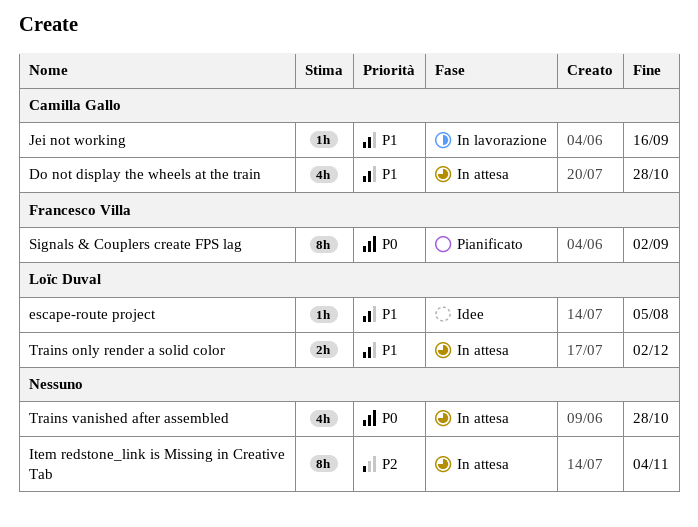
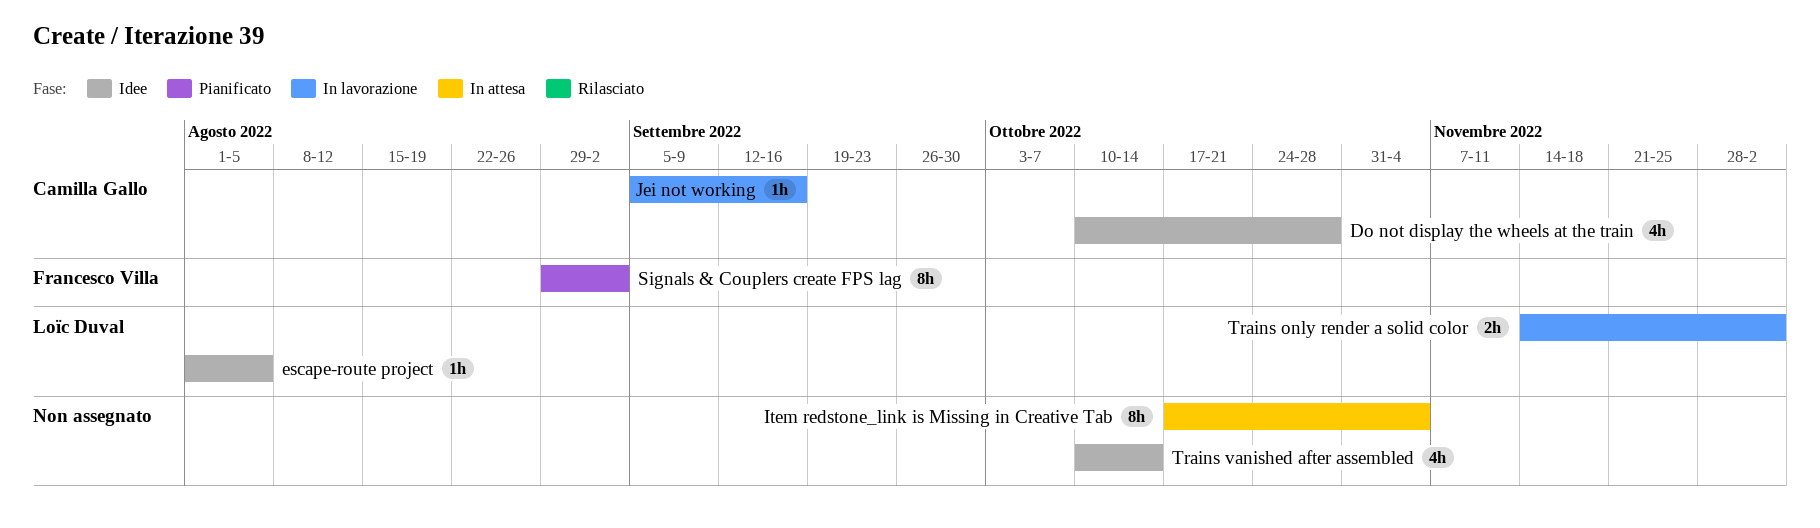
Do not display the wheels at the train, status: In attesa -> Idee
Trains only render a solid color, status: In attesa -> In lavorazione
Trains vanished after assembled, status: In attesa -> Idee
Trains vanished after assembled, due: Oct 28 -> Oct 14

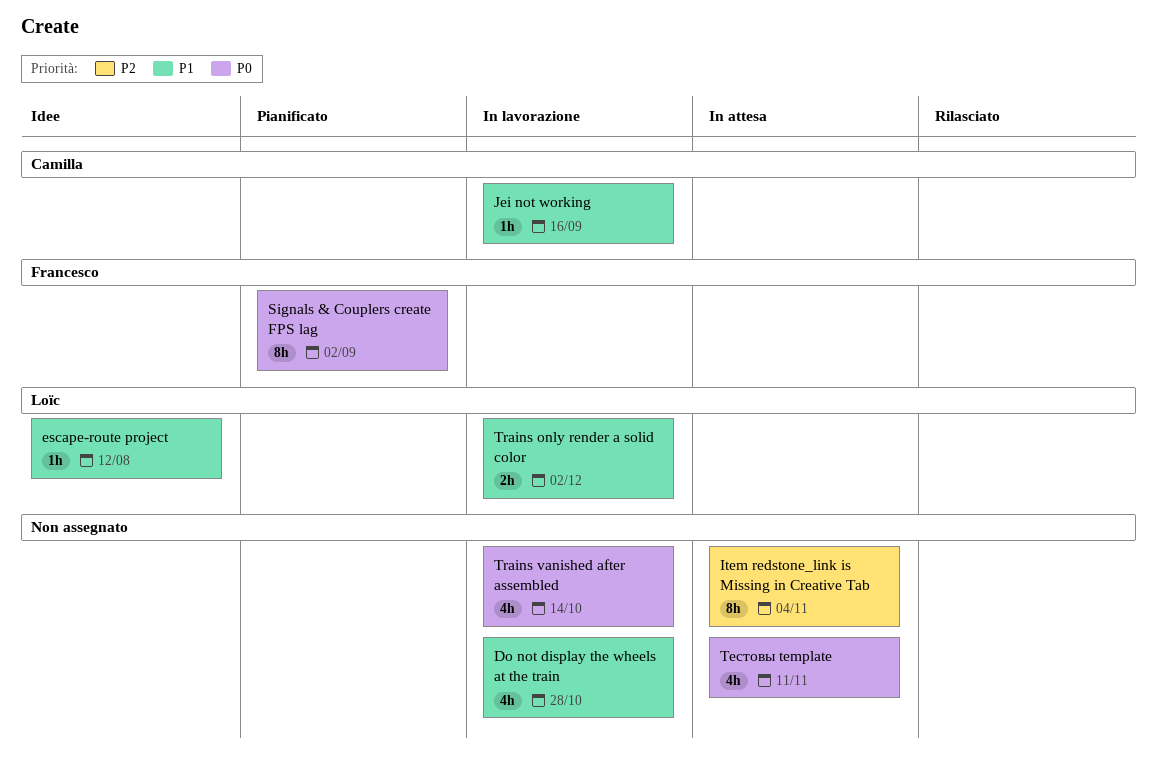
Do not display the wheels at the train, status: Idee -> In lavorazione
Do not display the wheels at the train, owner: Camilla Gallo -> none
escape-route project, due: Aug 5 -> Aug 12
Trains vanished after assembled, status: Idee -> In lavorazione
Тестовы template: none -> present

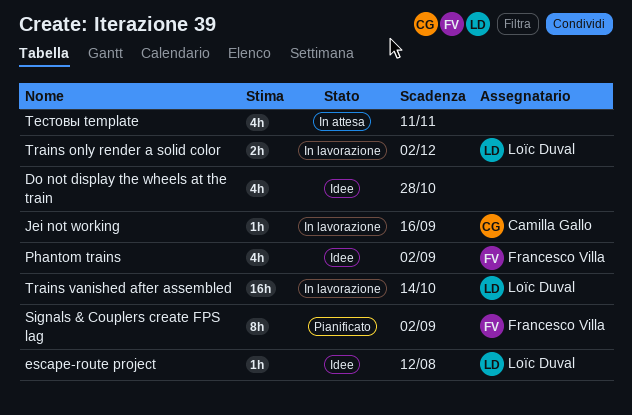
Do not display the wheels at the train, status: In lavorazione -> Idee
Item redstone_link is Missing in Creative Tab: present -> none
Phantom trains: none -> present
Trains vanished after assembled, owner: none -> Loïc Duval
Trains vanished after assembled, estimate: 4h -> 16h

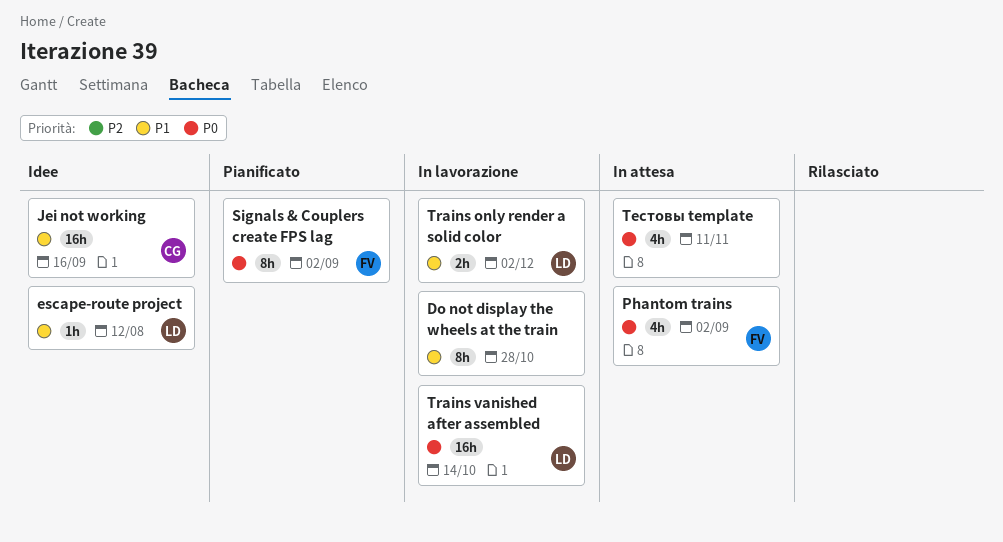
Do not display the wheels at the train, status: Idee -> In lavorazione
Do not display the wheels at the train, estimate: 4h -> 8h
Jei not working, status: In lavorazione -> Idee
Jei not working, estimate: 1h -> 16h
Phantom trains, status: Idee -> In attesa

